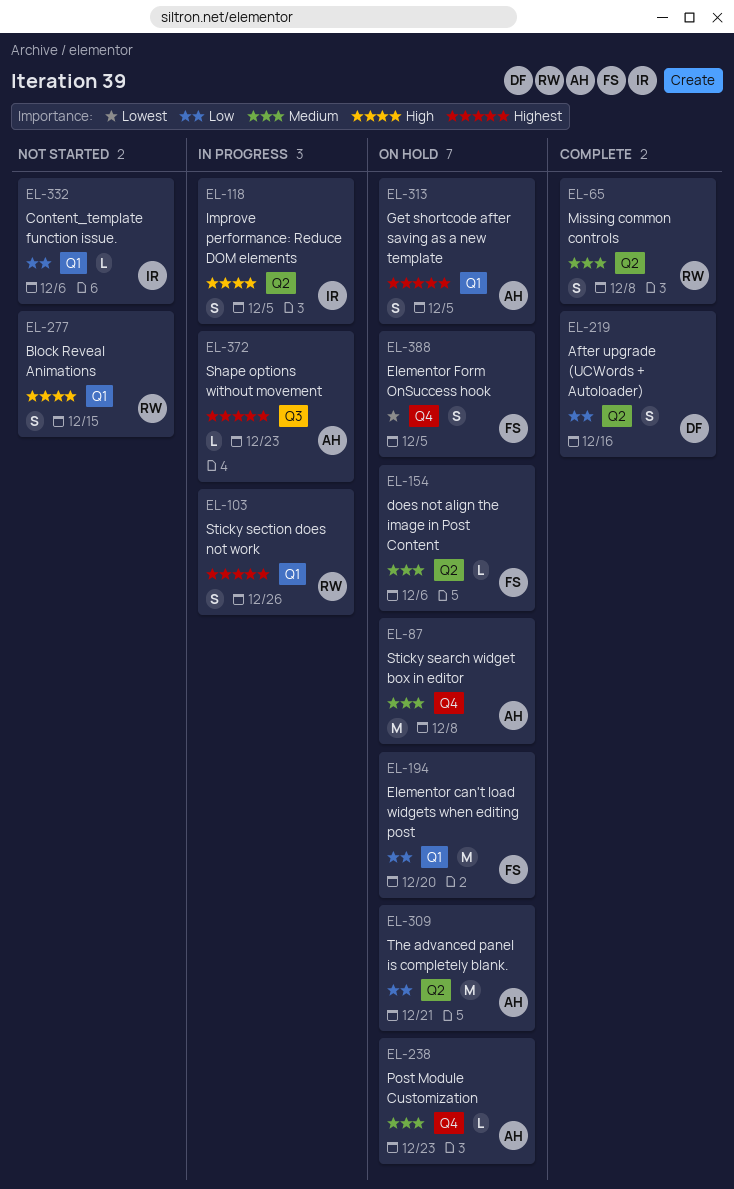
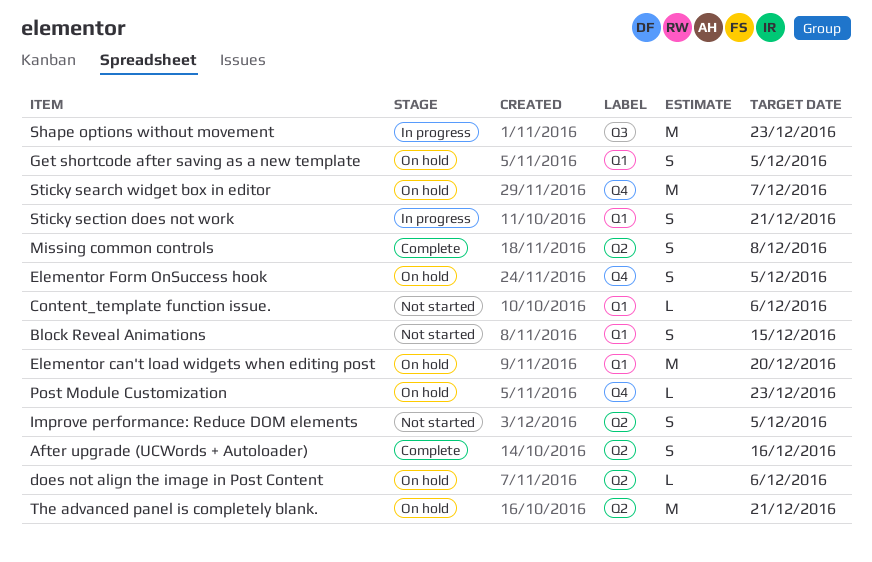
Improve performance: Reduce DOM elements, status: In progress -> Not started
Shape options without movement, estimate: L -> M
Sticky search widget box in editor, due: Dec 8 -> Dec 7
Sticky section does not work, due: Dec 26 -> Dec 21

